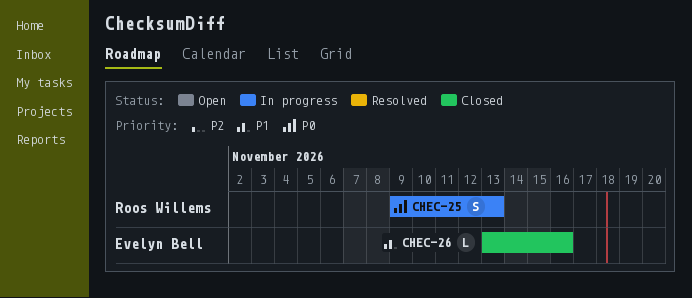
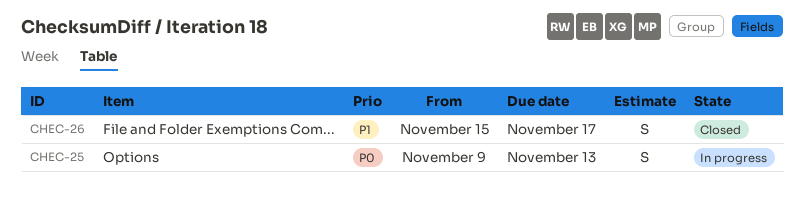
CHEC-26, estimate: L -> S
CHEC-26, start: Nov 13 -> Nov 15
CHEC-26, due: Nov 16 -> Nov 17

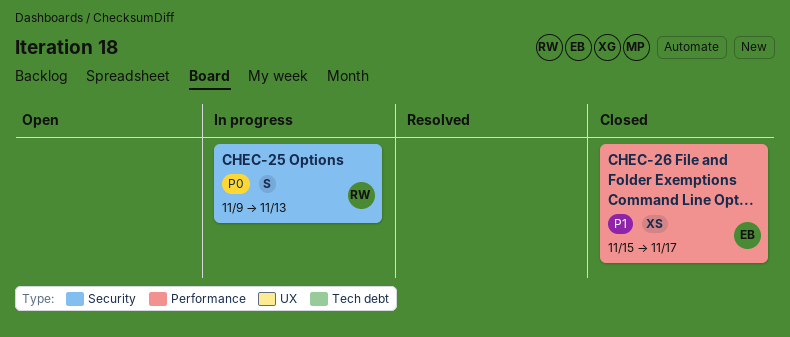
CHEC-26, estimate: S -> XS

